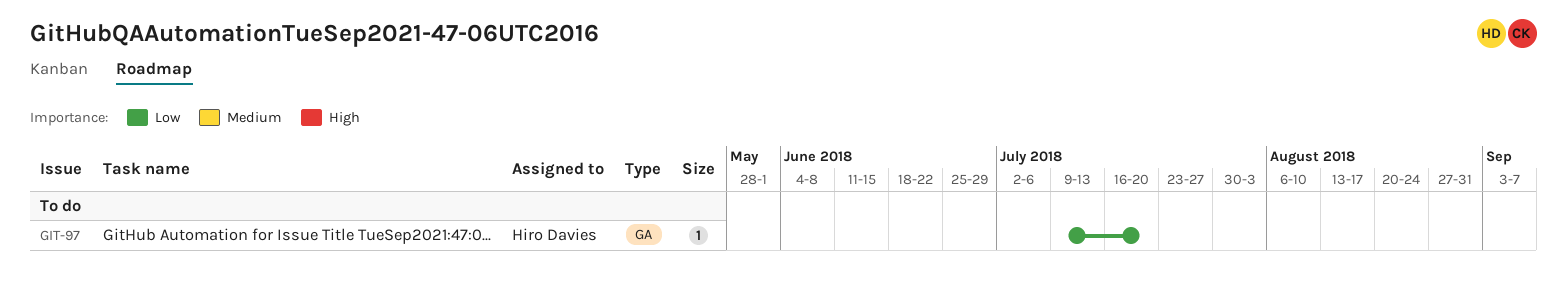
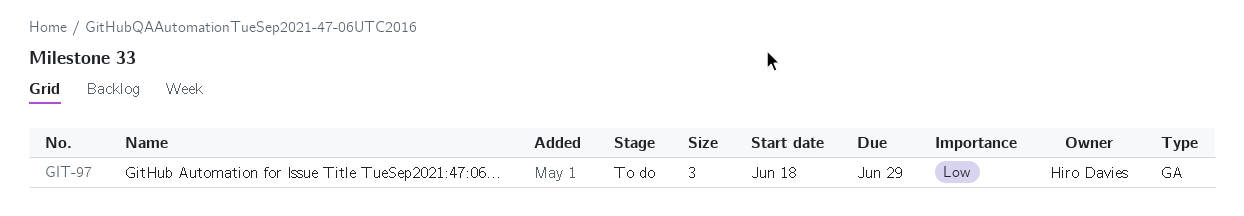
GIT-97, estimate: 1 -> 3
GIT-97, start: Jul 9 -> Jun 18
GIT-97, due: Jul 20 -> Jun 29

